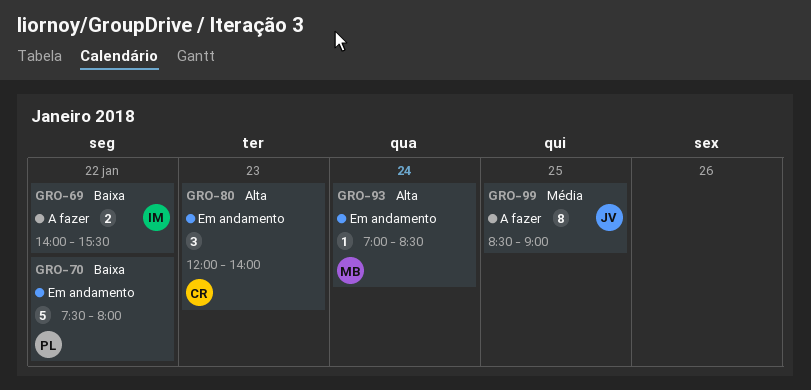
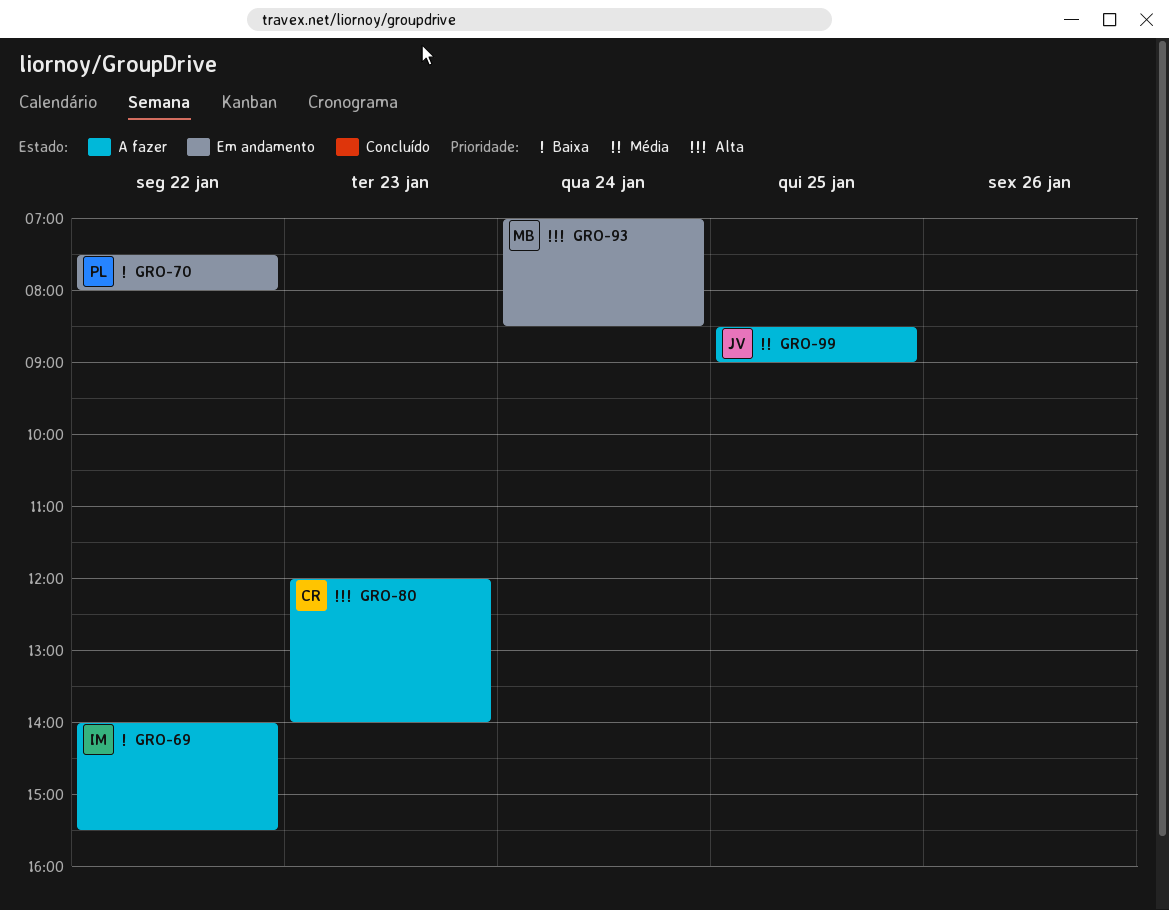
GRO-80, status: Em andamento -> A fazer

